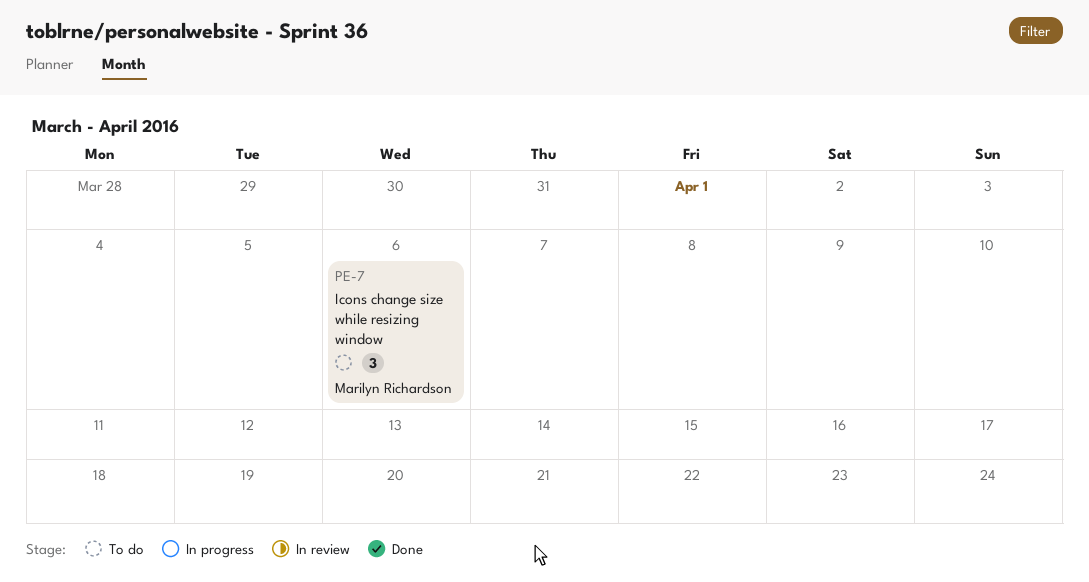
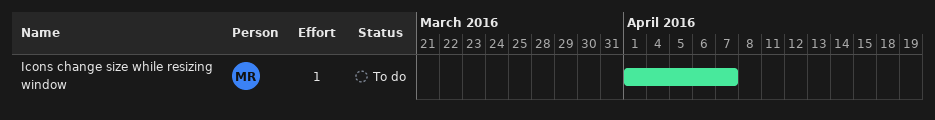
Icons change size while resizing window, estimate: 3 -> 1
Icons change size while resizing window, due: Apr 6 -> Apr 7

